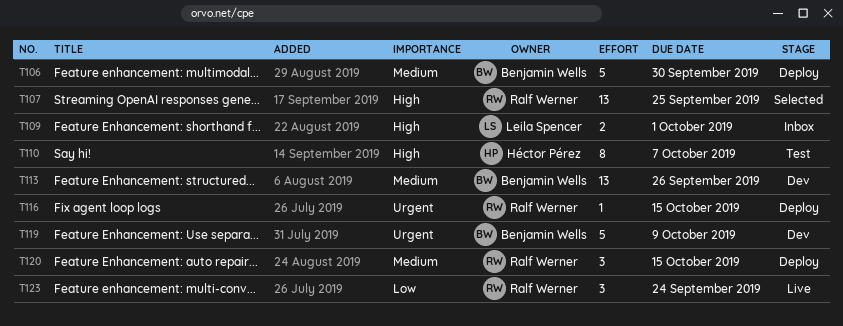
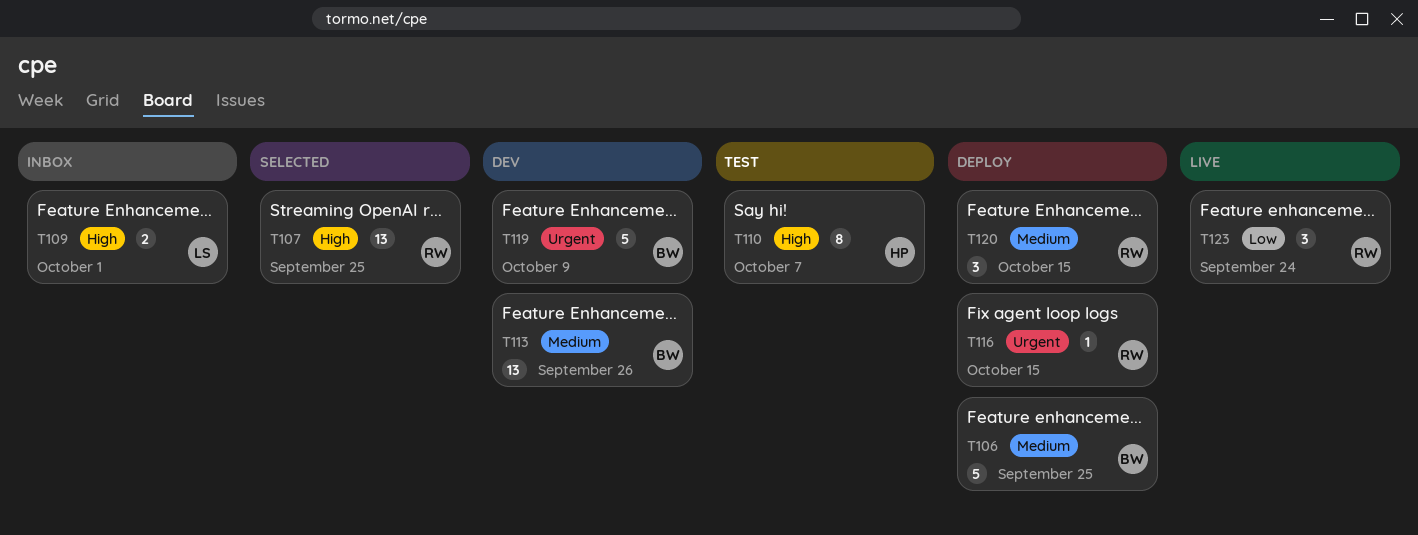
T106, due: Sep 30 -> Sep 25

